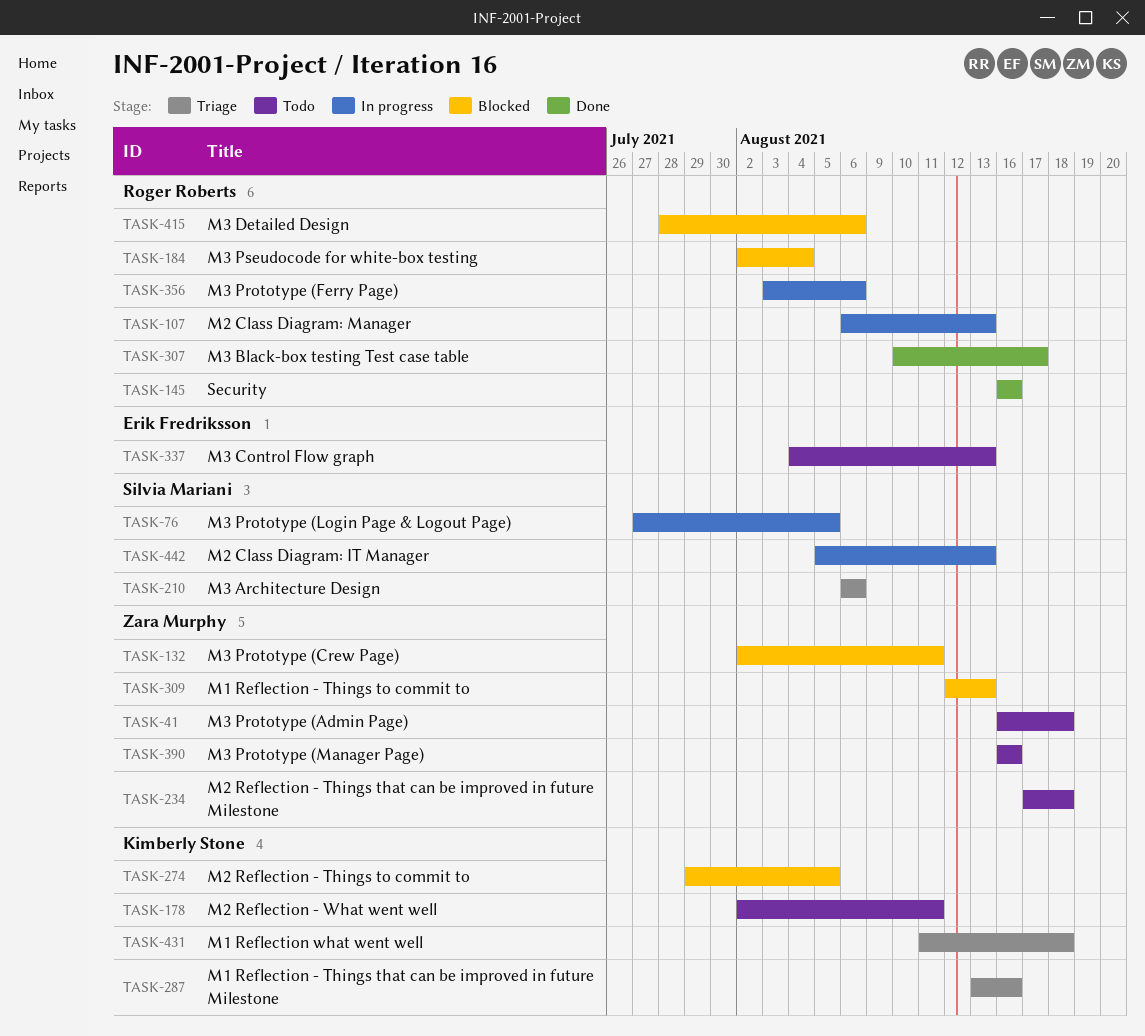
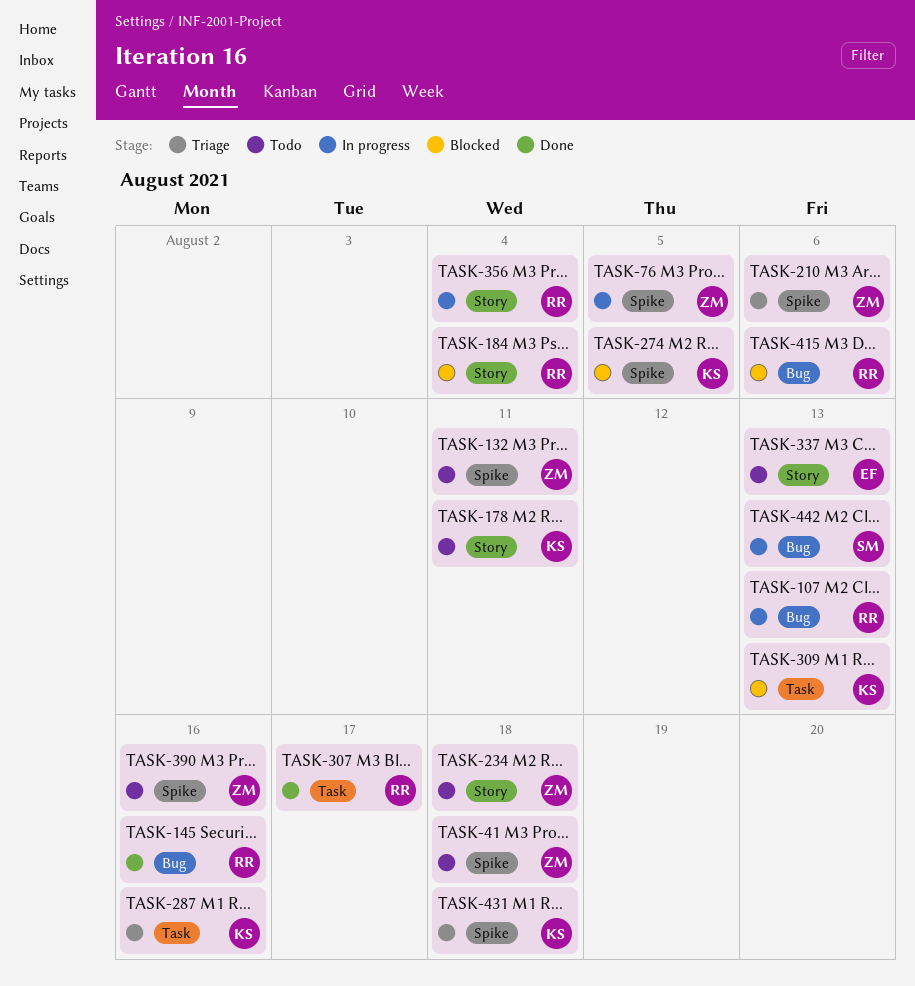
TASK-76, owner: Silvia Mariani -> Zara Murphy
TASK-132, status: Blocked -> Todo
TASK-210, owner: Silvia Mariani -> Zara Murphy
TASK-309, owner: Zara Murphy -> Kimberly Stone
TASK-356, due: Aug 6 -> Aug 4

